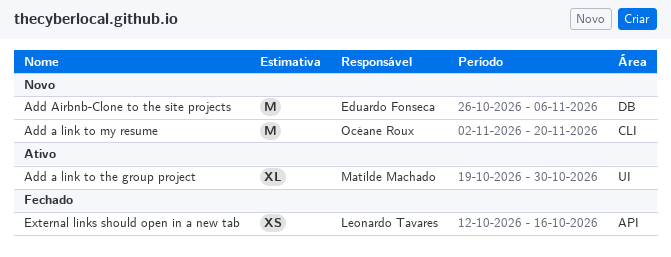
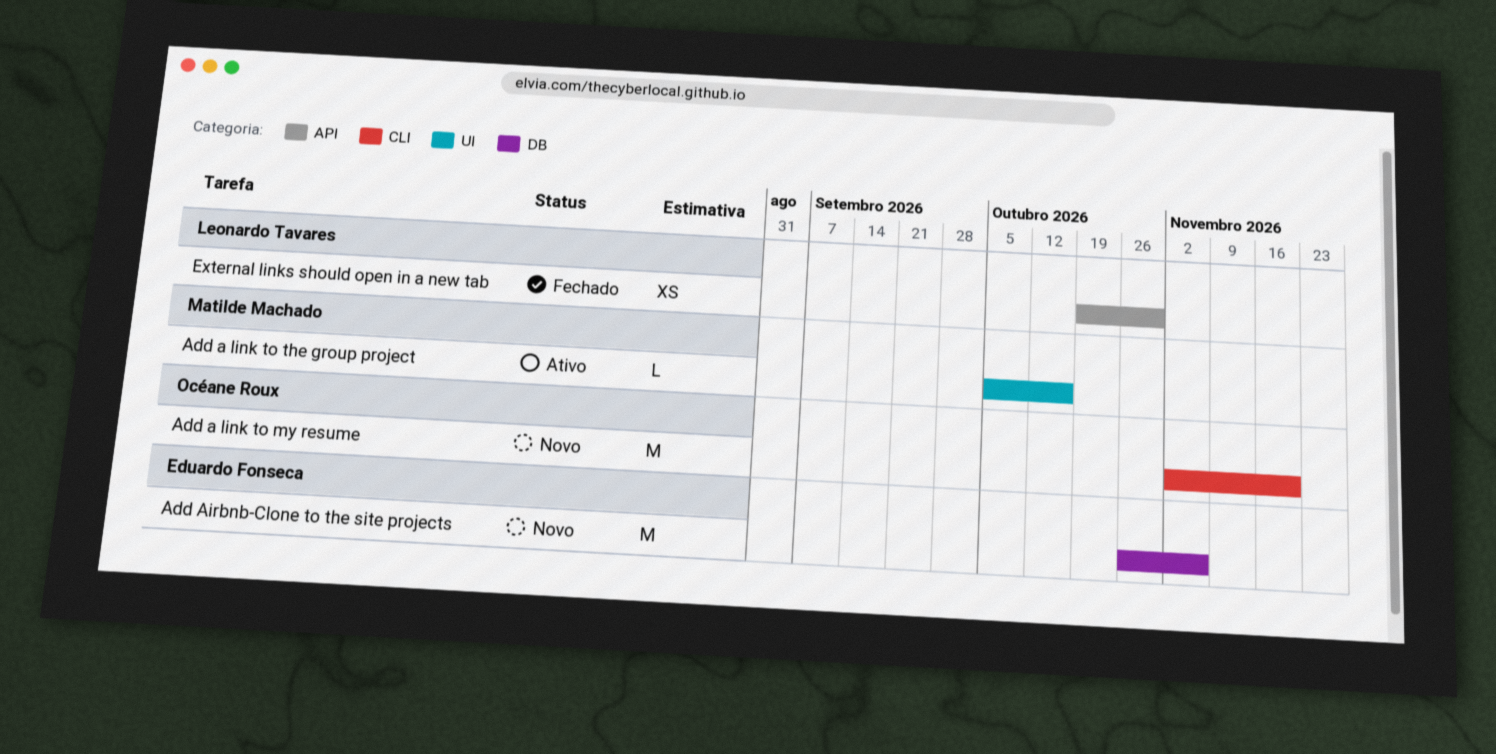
Add a link to the group project, estimate: XL -> L
Add a link to the group project, start: Oct 19 -> Oct 5
Add a link to the group project, due: Oct 30 -> Oct 16
External links should open in a new tab, start: Oct 12 -> Oct 19
External links should open in a new tab, due: Oct 16 -> Oct 30

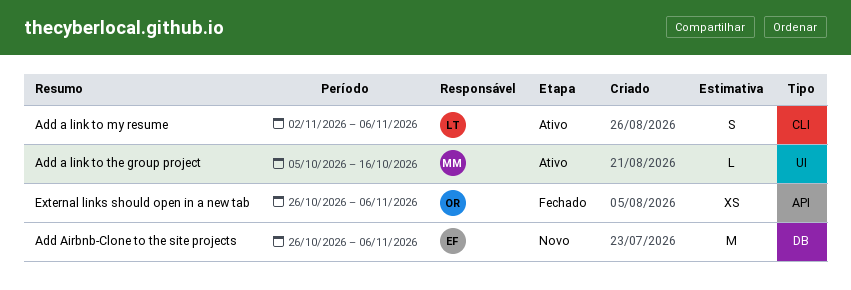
Add a link to my resume, status: Novo -> Ativo
Add a link to my resume, owner: Océane Roux -> Leonardo Tavares
Add a link to my resume, estimate: M -> S
Add a link to my resume, due: Nov 20 -> Nov 6
External links should open in a new tab, owner: Leonardo Tavares -> Océane Roux
External links should open in a new tab, start: Oct 19 -> Oct 26
External links should open in a new tab, due: Oct 30 -> Nov 6

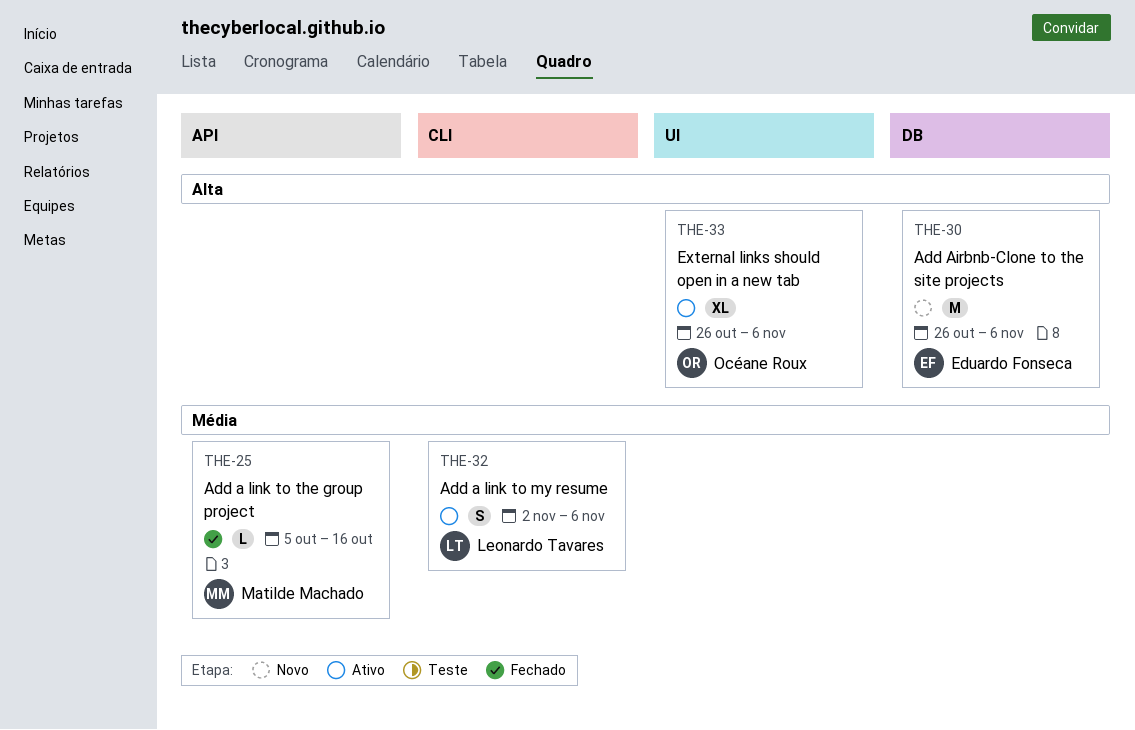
Add a link to the group project, status: Ativo -> Fechado
Add a link to the group project, label: UI -> API
External links should open in a new tab, status: Fechado -> Ativo
External links should open in a new tab, label: API -> UI
External links should open in a new tab, estimate: XS -> XL

